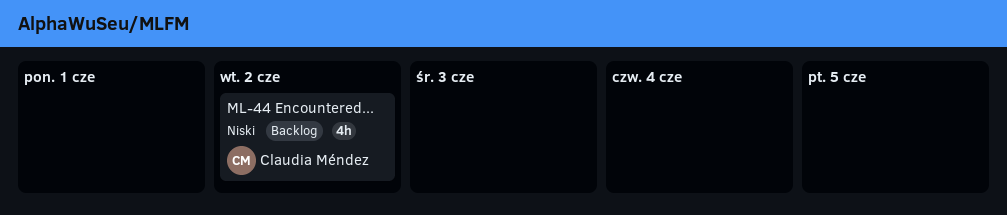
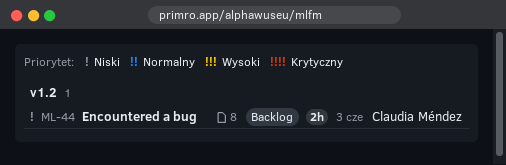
ML-44, estimate: 4h -> 2h
ML-44, due: Jun 2 -> Jun 3

